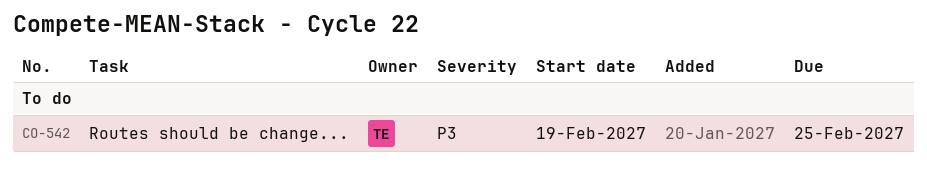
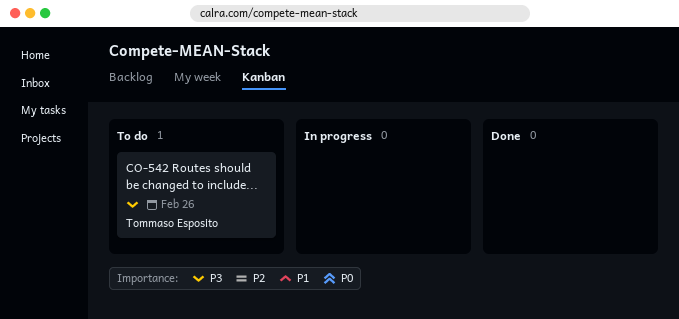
CO-542, due: Feb 25 -> Feb 26

